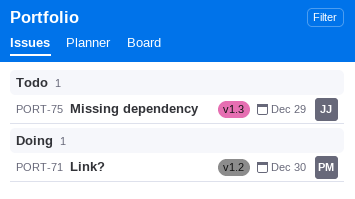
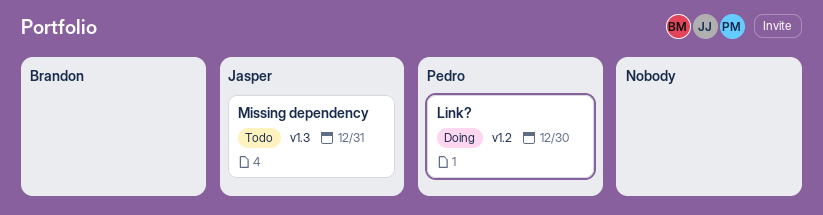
Missing dependency, due: Dec 29 -> Dec 31

